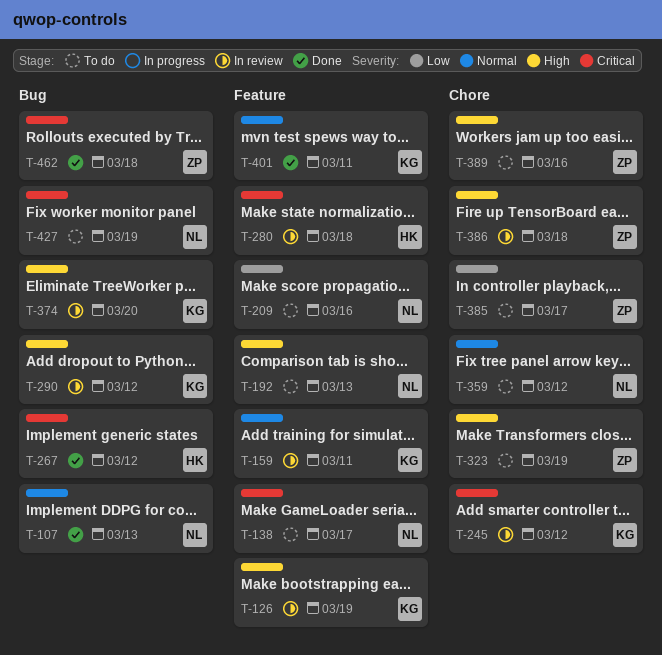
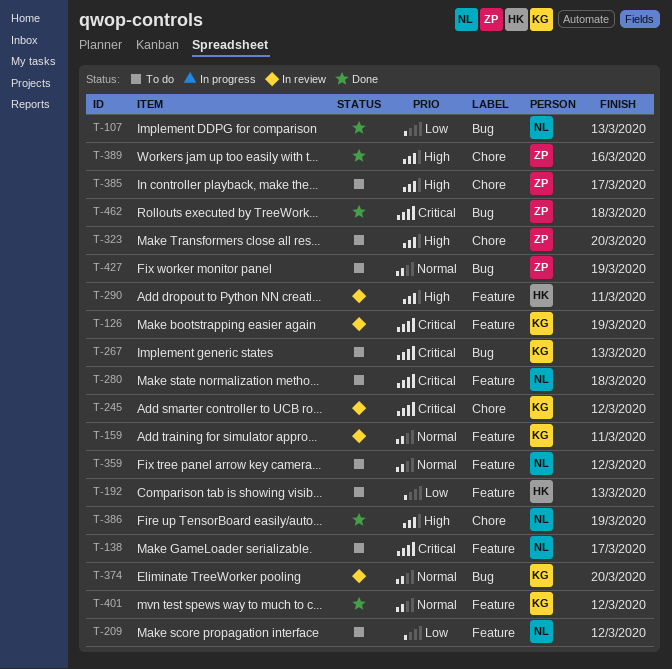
T-107, priority: Normal -> Low
T-126, priority: High -> Critical
T-192, owner: NL -> HK
T-192, priority: High -> Low
T-209, due: Mar 16 -> Mar 12
T-267, status: Done -> To do
T-267, owner: HK -> KG
T-267, due: Mar 12 -> Mar 13
T-280, status: In review -> To do
T-280, owner: HK -> NL
T-290, owner: KG -> HK
T-290, label: Bug -> Feature
T-290, due: Mar 12 -> Mar 11
T-323, due: Mar 19 -> Mar 20
T-359, label: Chore -> Feature
T-374, priority: High -> Normal
T-385, priority: Low -> High
T-386, status: In review -> Done
T-386, owner: ZP -> NL
T-386, due: Mar 18 -> Mar 19
T-389, status: To do -> Done
T-401, due: Mar 11 -> Mar 12
T-427, owner: NL -> ZP
T-427, priority: Critical -> Normal

